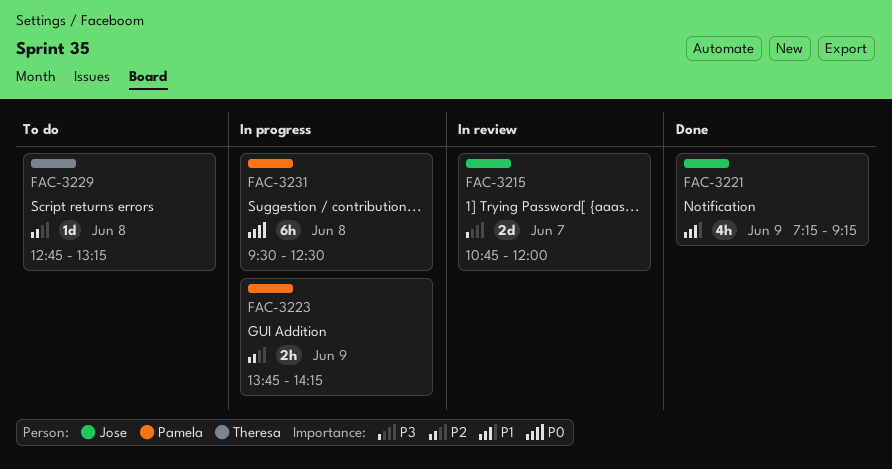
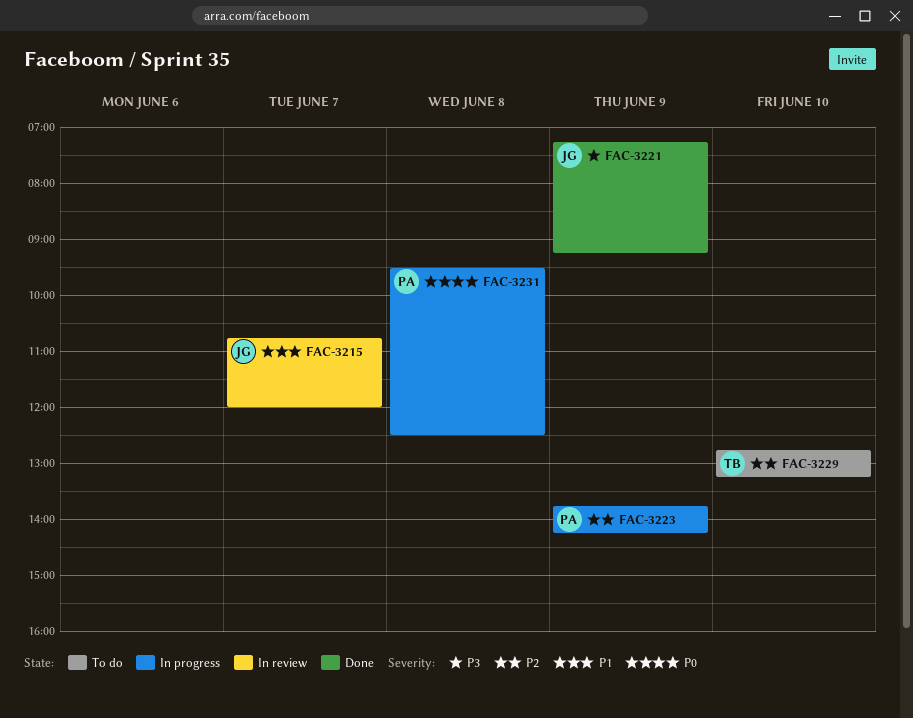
FAC-3215, priority: P3 -> P1
FAC-3221, priority: P1 -> P3
FAC-3229, day: Jun 8 -> Jun 10

